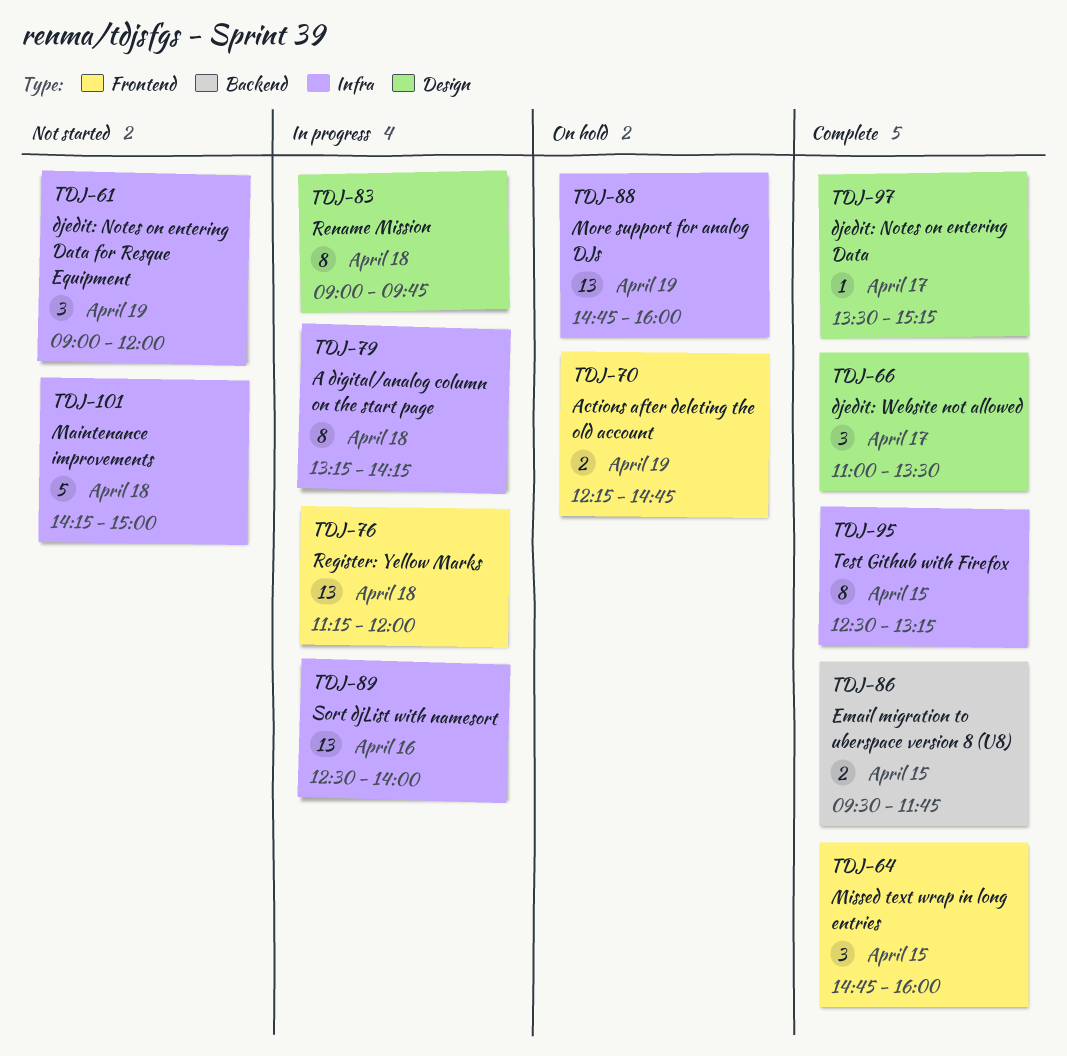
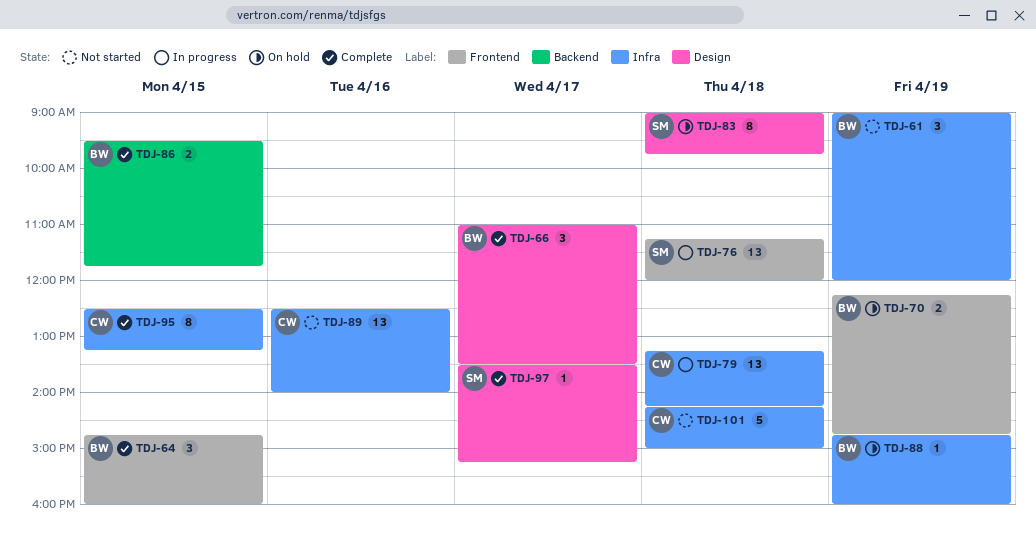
TDJ-79, estimate: 8 -> 13
TDJ-83, status: In progress -> On hold
TDJ-88, estimate: 13 -> 1
TDJ-89, status: In progress -> Not started

